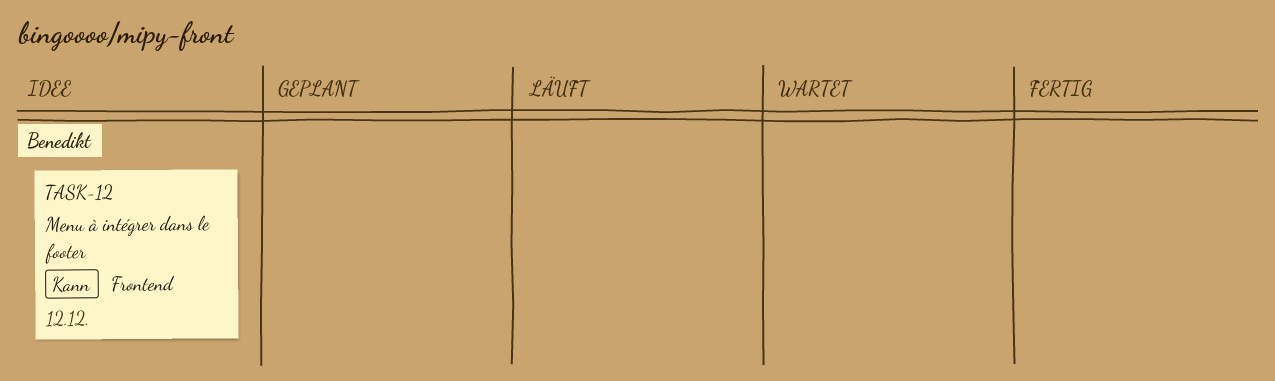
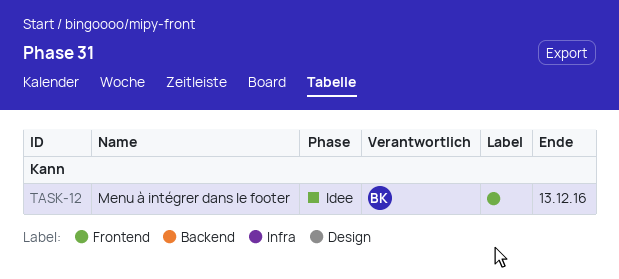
TASK-12, due: Dec 12 -> Dec 13

